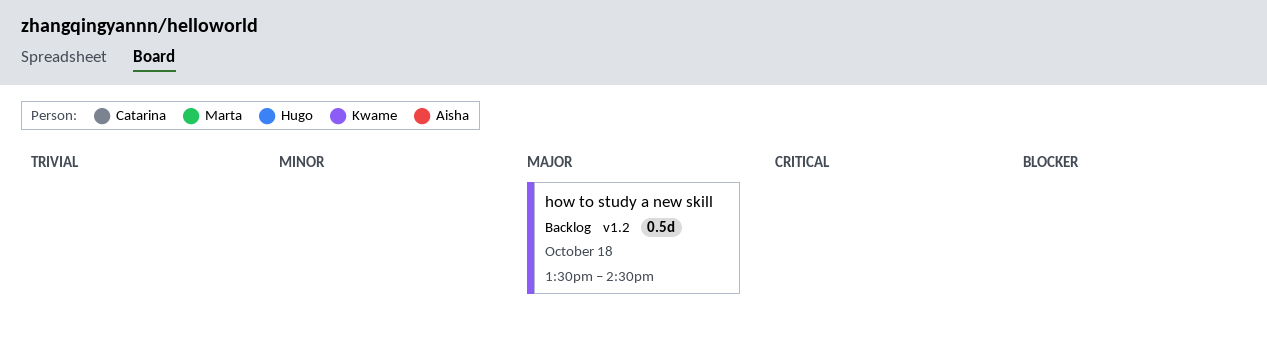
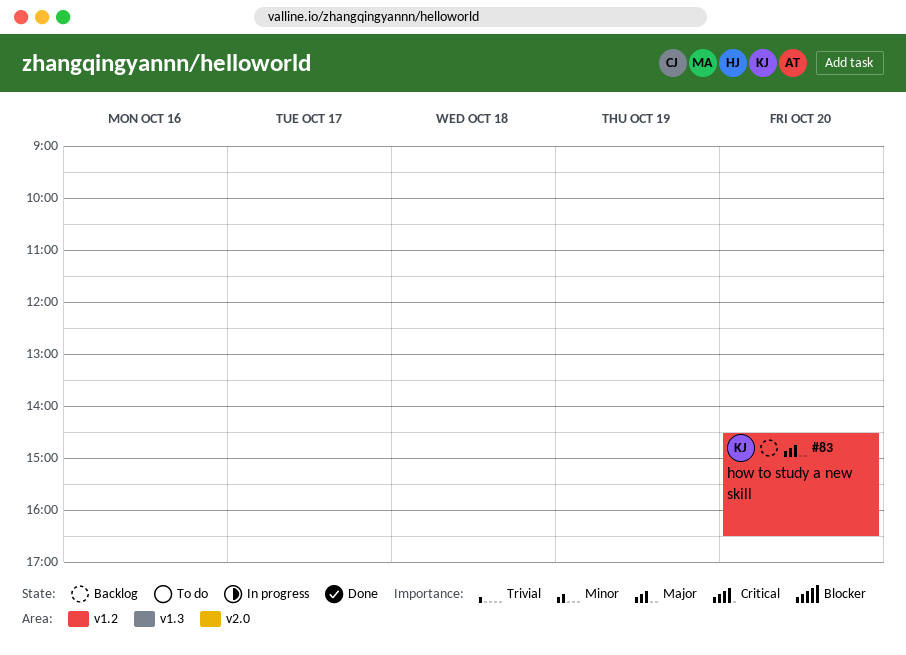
how to study a new skill, day: Oct 18 -> Oct 20
how to study a new skill, begins: 13:30 -> 14:30
how to study a new skill, ends: 14:30 -> 16:30

